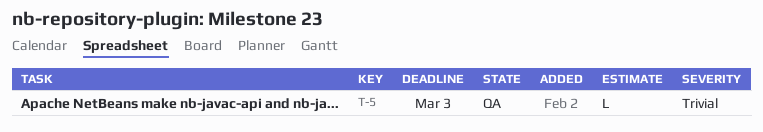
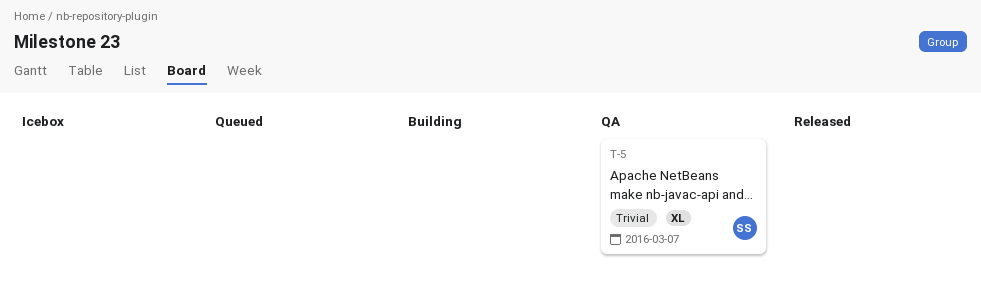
T-5, estimate: L -> XL
T-5, due: Mar 3 -> Mar 7

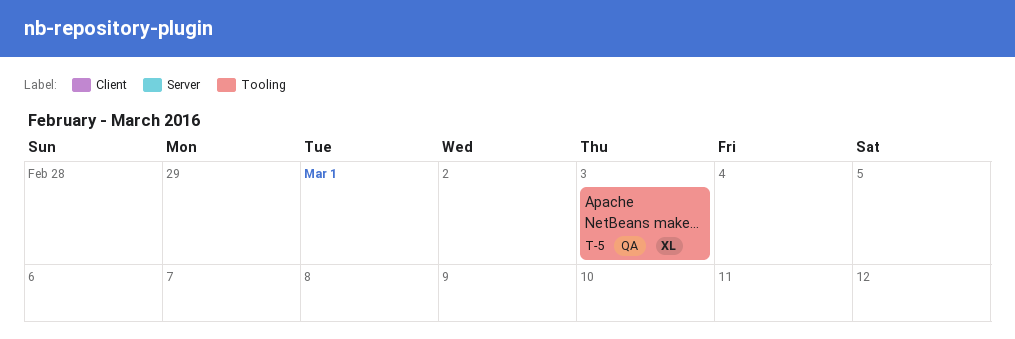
T-5, due: Mar 7 -> Mar 3

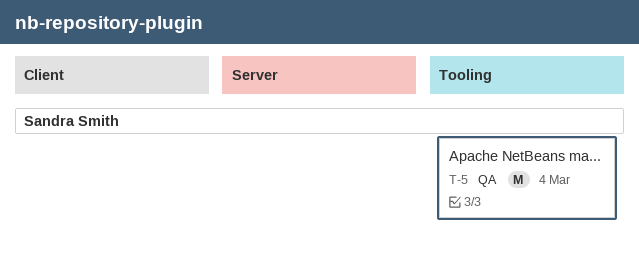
T-5, estimate: XL -> M
T-5, due: Mar 3 -> Mar 4

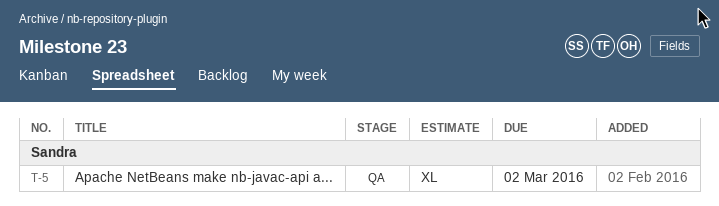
T-5, estimate: M -> XL
T-5, due: Mar 4 -> Mar 2

